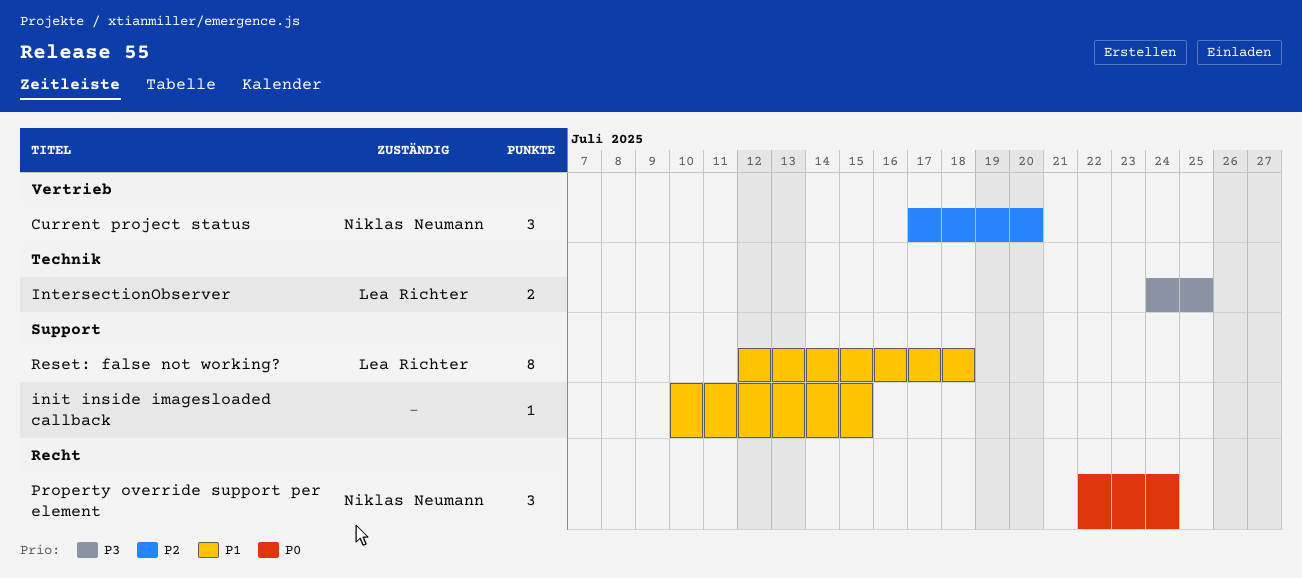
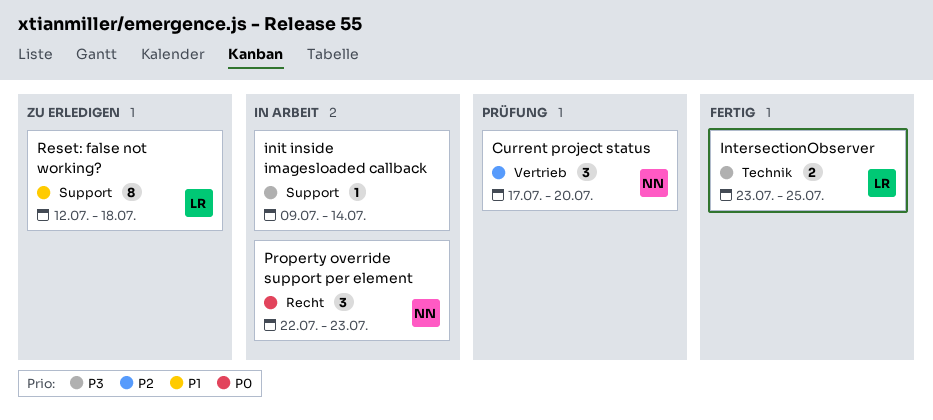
init inside imagesloaded callback, priority: P1 -> P3
init inside imagesloaded callback, start: Jul 10 -> Jul 9
init inside imagesloaded callback, due: Jul 15 -> Jul 14
IntersectionObserver, start: Jul 24 -> Jul 23
Property override support per element, due: Jul 24 -> Jul 23

